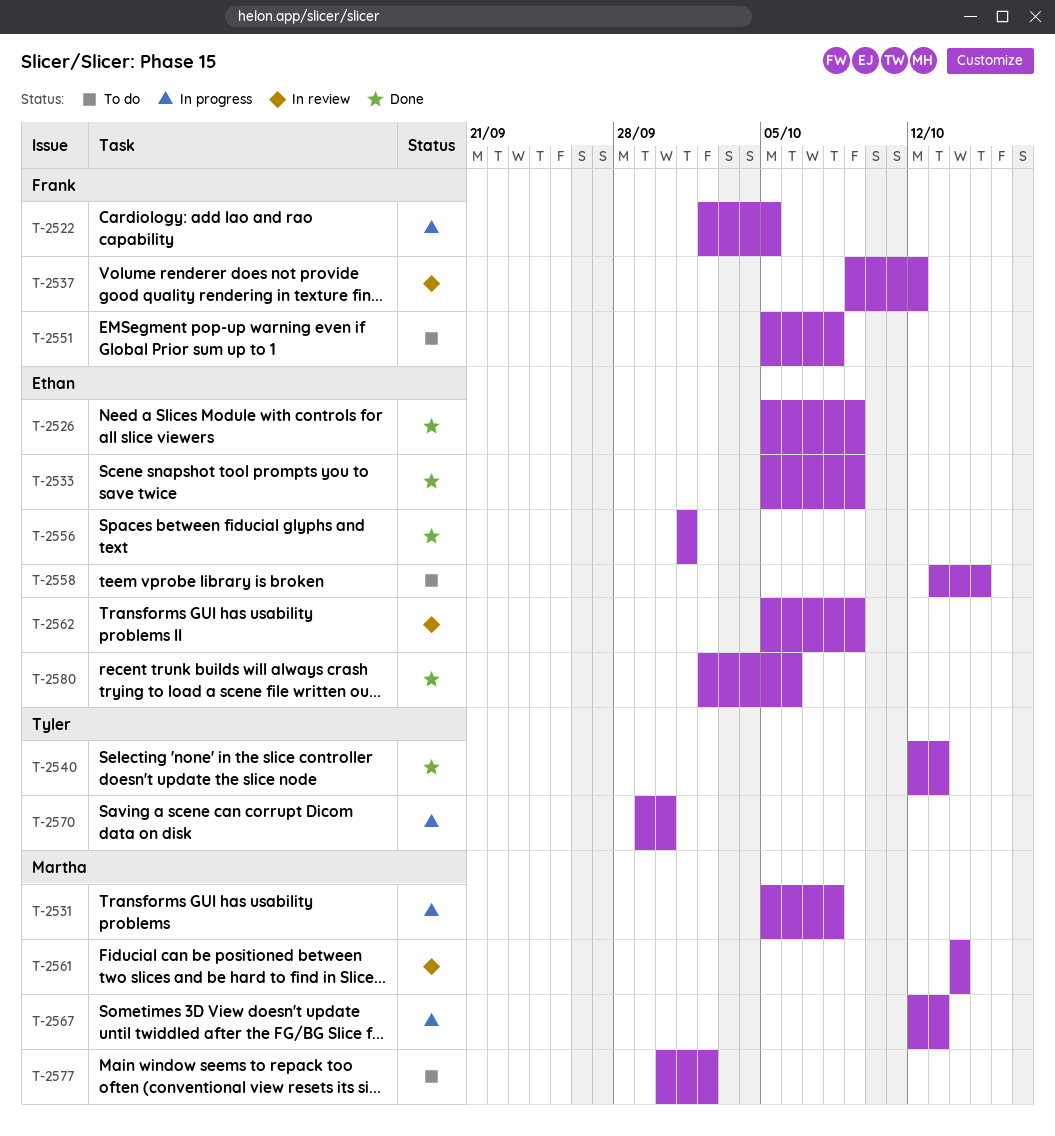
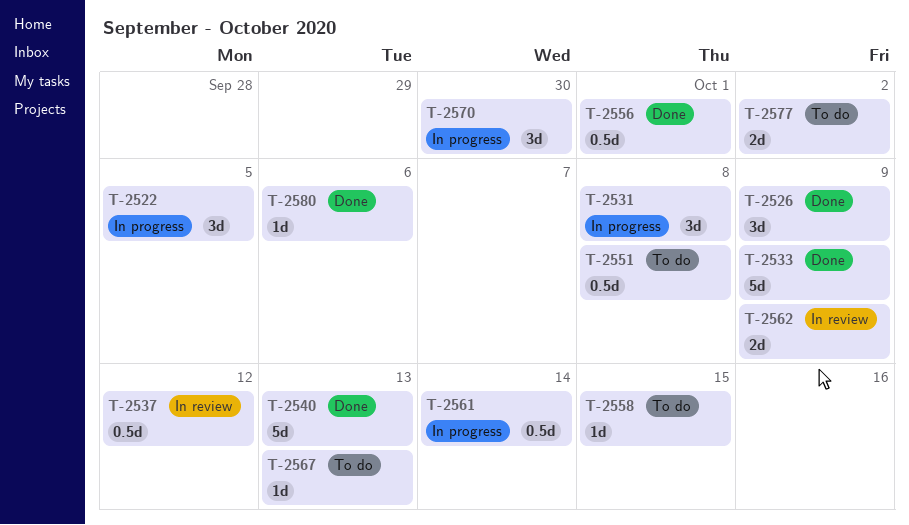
T-2561, status: In review -> In progress
T-2567, status: In progress -> To do

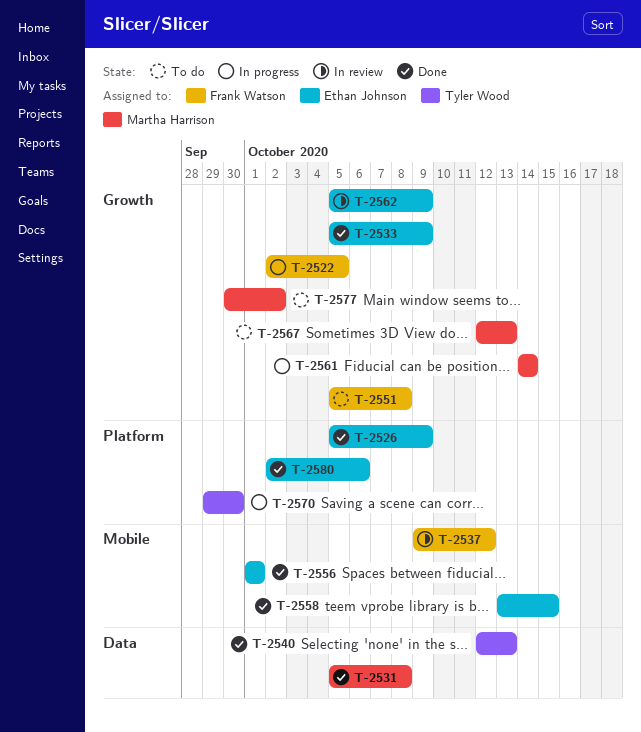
T-2531, status: In progress -> Done
T-2558, status: To do -> Done

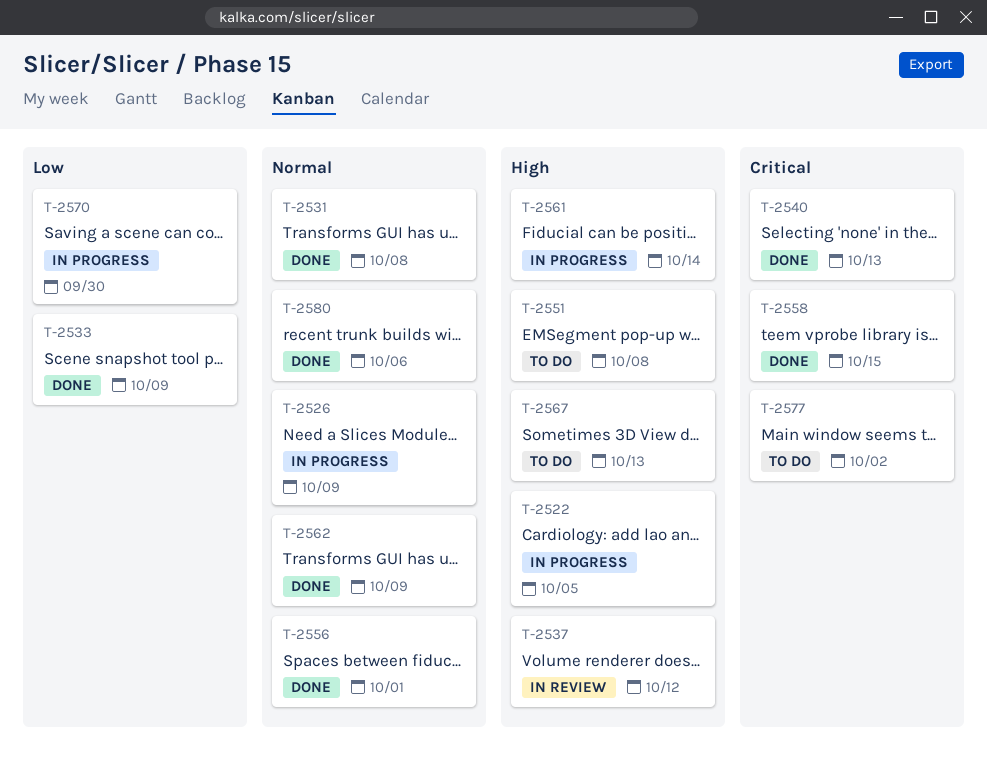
T-2526, status: Done -> In progress
T-2562, status: In review -> Done

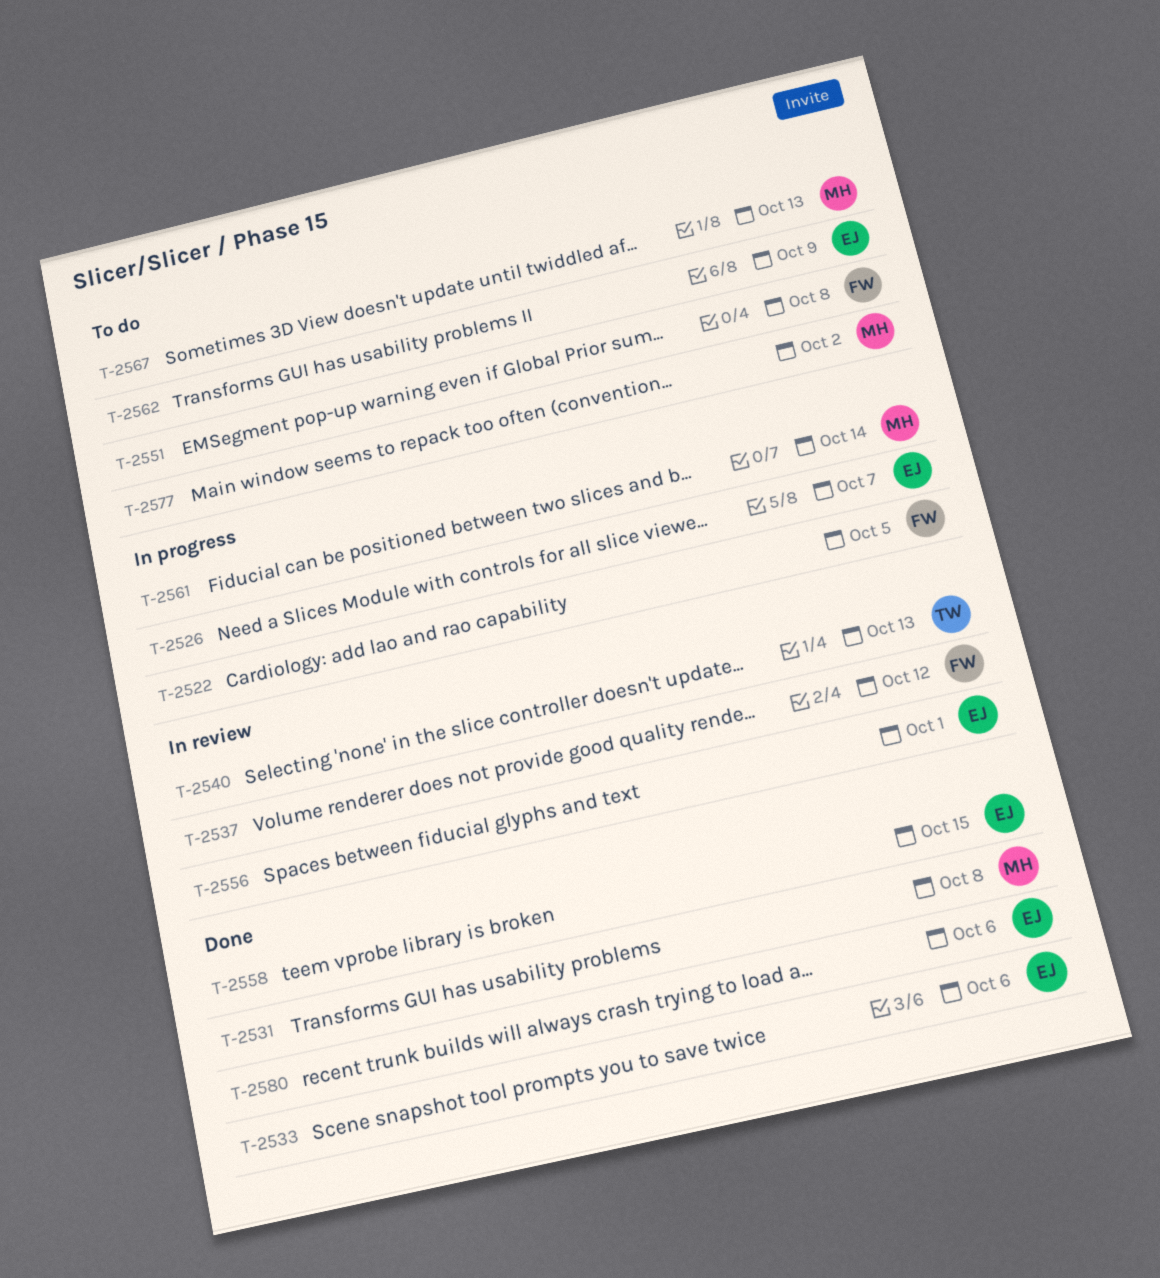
T-2526, due: Oct 9 -> Oct 7
T-2533, due: Oct 9 -> Oct 6
T-2540, status: Done -> In review
T-2556, status: Done -> In review
T-2562, status: Done -> To do
T-2570: present -> none

